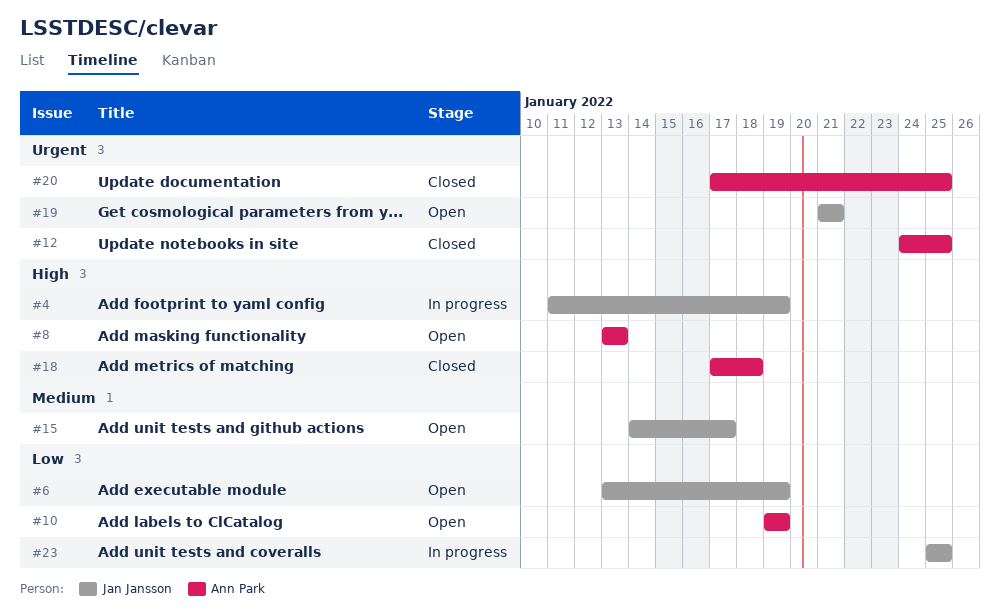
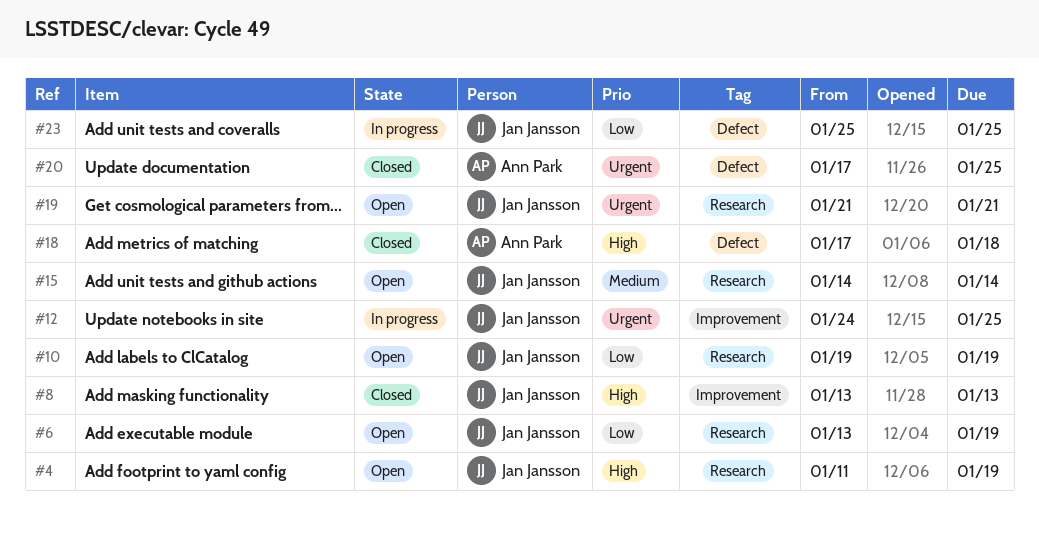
#4, status: In progress -> Open
#8, status: Open -> Closed
#8, owner: Ann Park -> Jan Jansson
#10, owner: Ann Park -> Jan Jansson
#12, status: Closed -> In progress
#12, owner: Ann Park -> Jan Jansson
#15, due: Jan 17 -> Jan 14

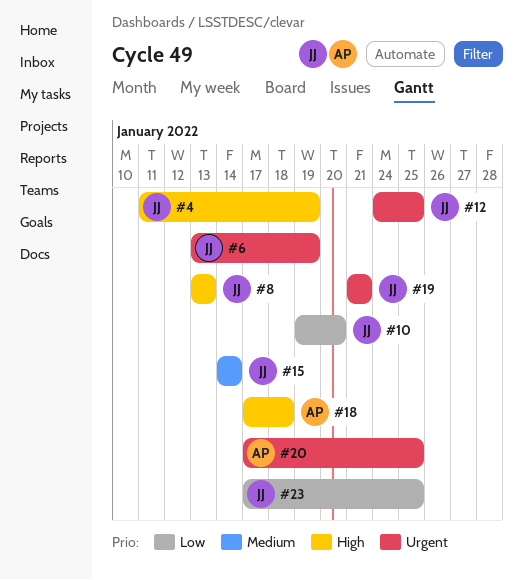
#6, priority: Low -> Urgent
#10, due: Jan 19 -> Jan 20
#23, start: Jan 25 -> Jan 17

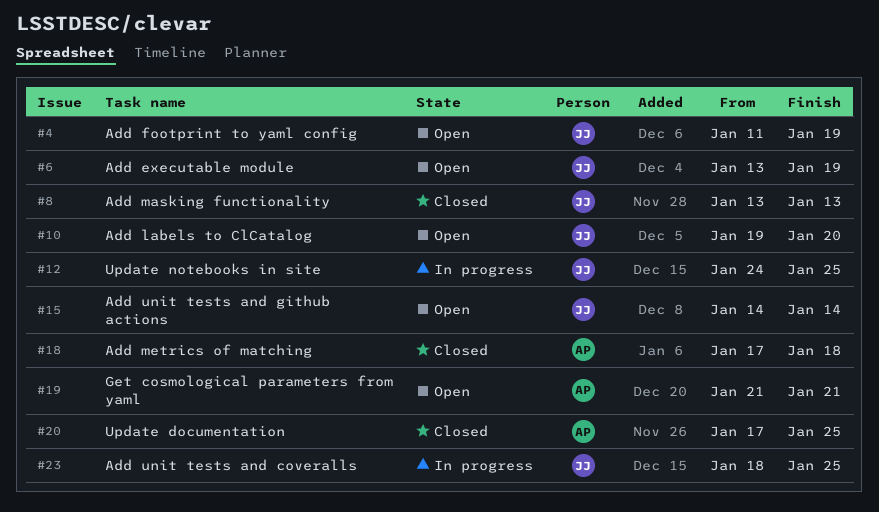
#19, owner: JJ -> AP
#23, start: Jan 17 -> Jan 18

